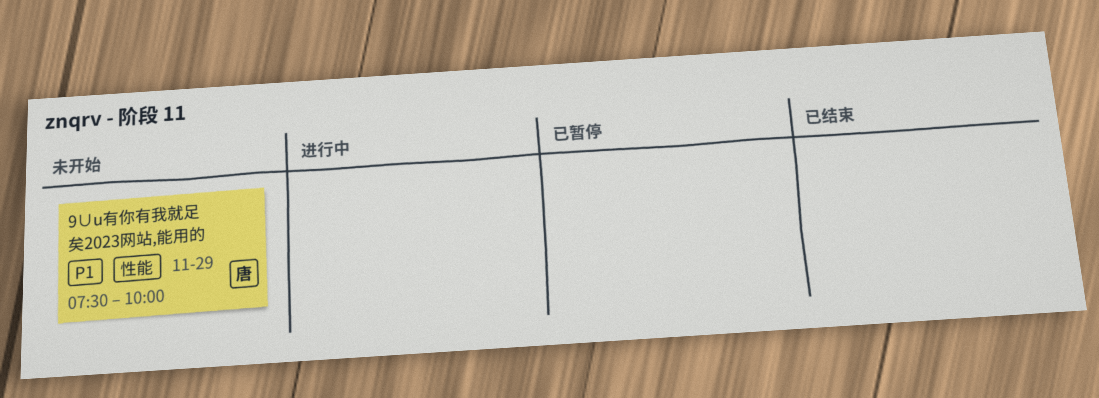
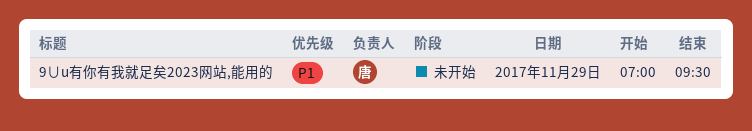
9∪u有你有我就足矣2023网站,能用的, begins: 07:30 -> 07:00
9∪u有你有我就足矣2023网站,能用的, ends: 10:00 -> 09:30

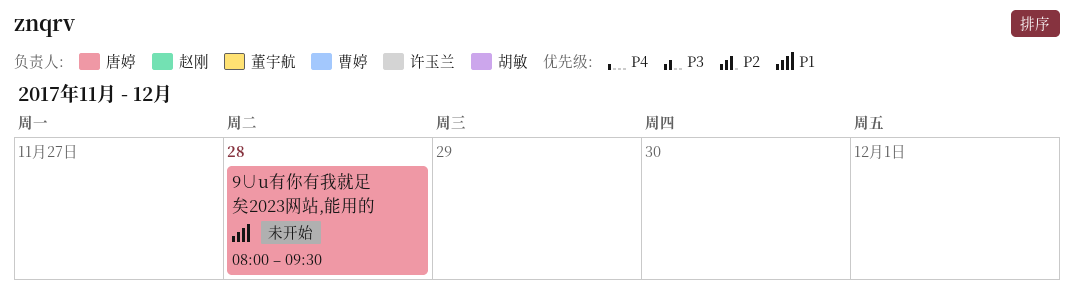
9∪u有你有我就足矣2023网站,能用的, day: Nov 29 -> Nov 28
9∪u有你有我就足矣2023网站,能用的, begins: 07:00 -> 08:00

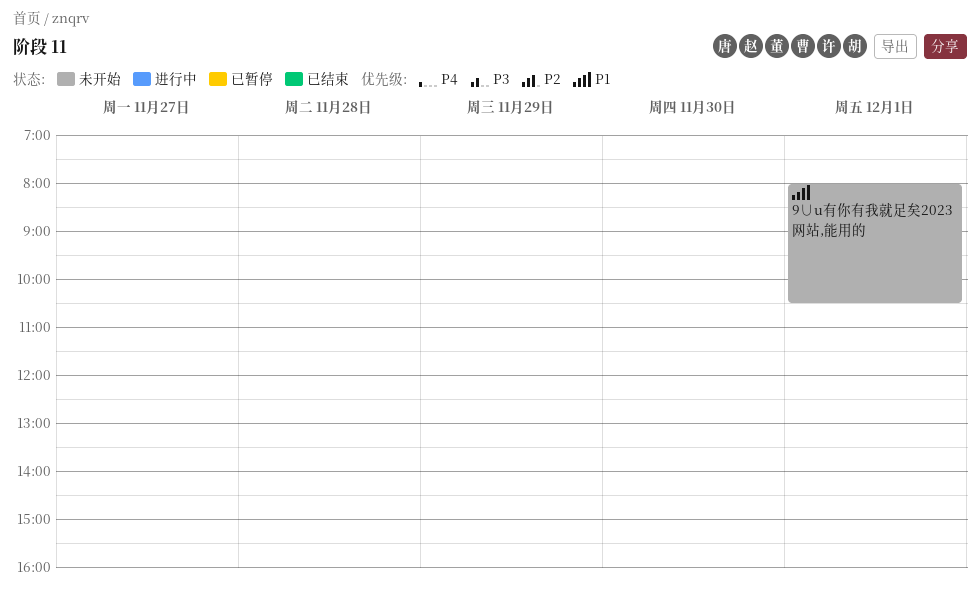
9∪u有你有我就足矣2023网站,能用的, day: Nov 28 -> Dec 1
9∪u有你有我就足矣2023网站,能用的, ends: 09:30 -> 10:30

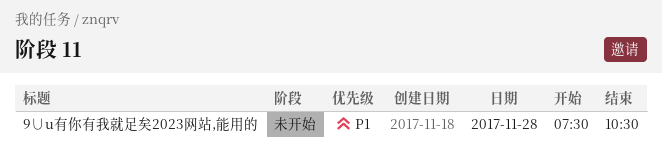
9∪u有你有我就足矣2023网站,能用的, day: Dec 1 -> Nov 28
9∪u有你有我就足矣2023网站,能用的, begins: 08:00 -> 07:30

